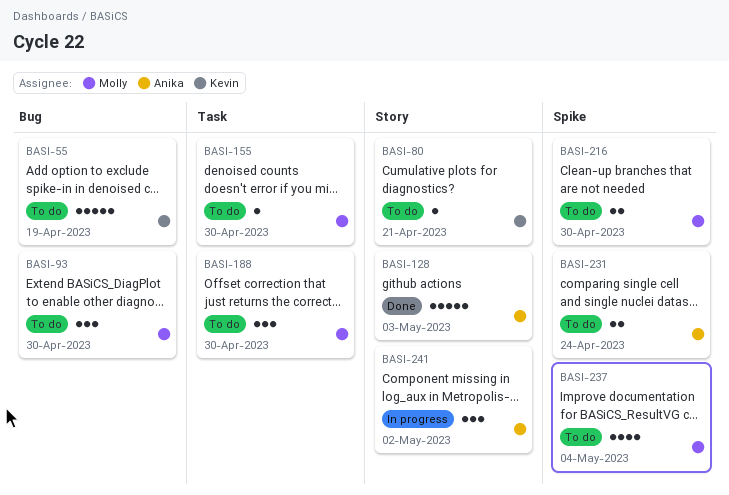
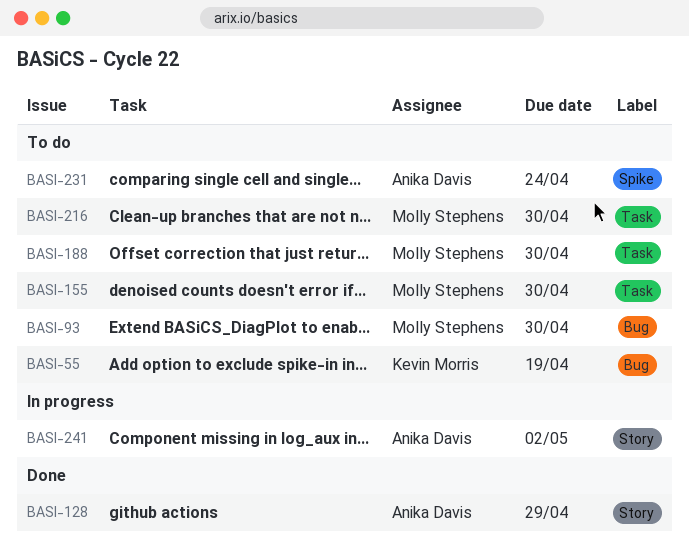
BASI-80: present -> none
BASI-128, due: May 3 -> Apr 29
BASI-216, label: Spike -> Task
BASI-237: present -> none

